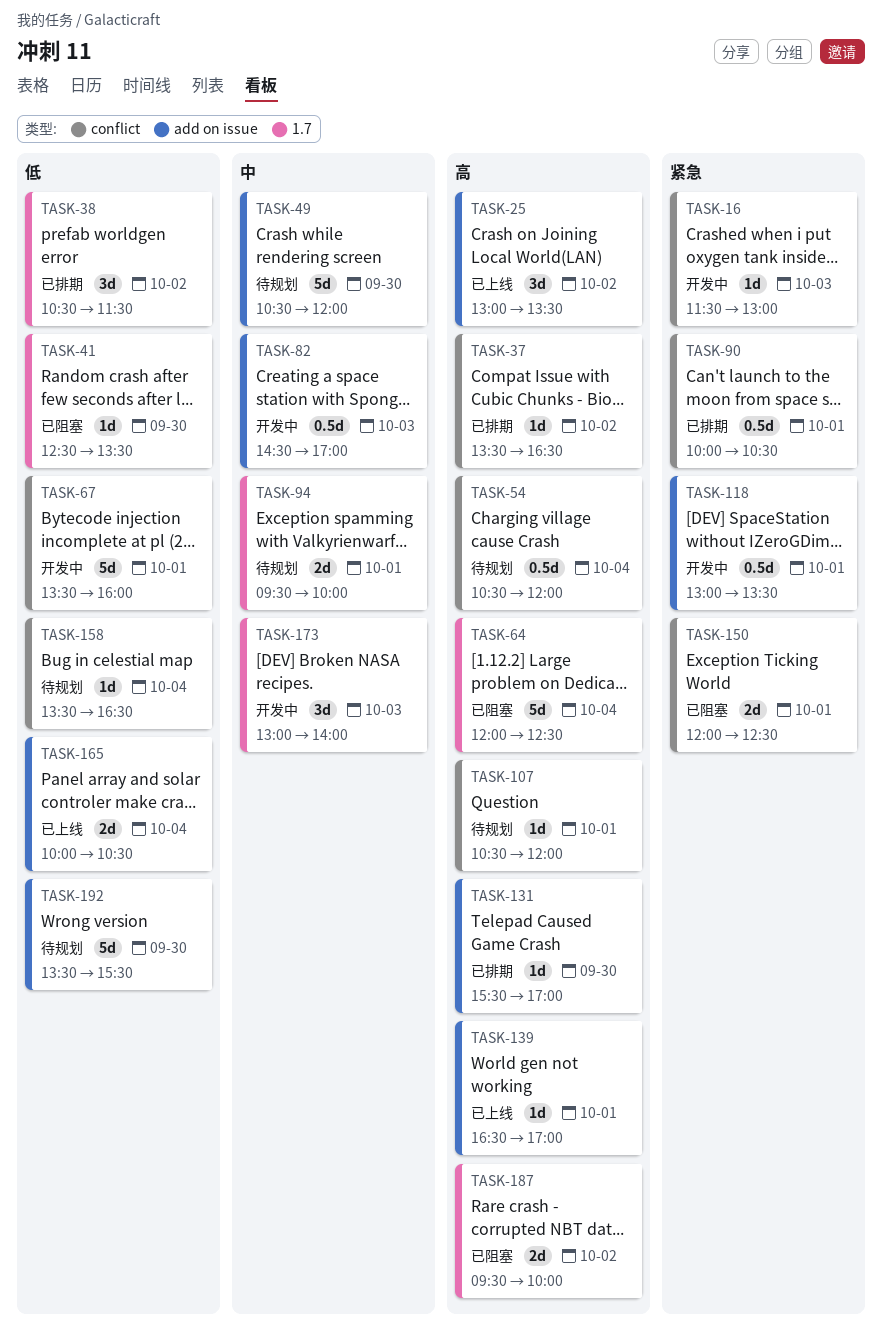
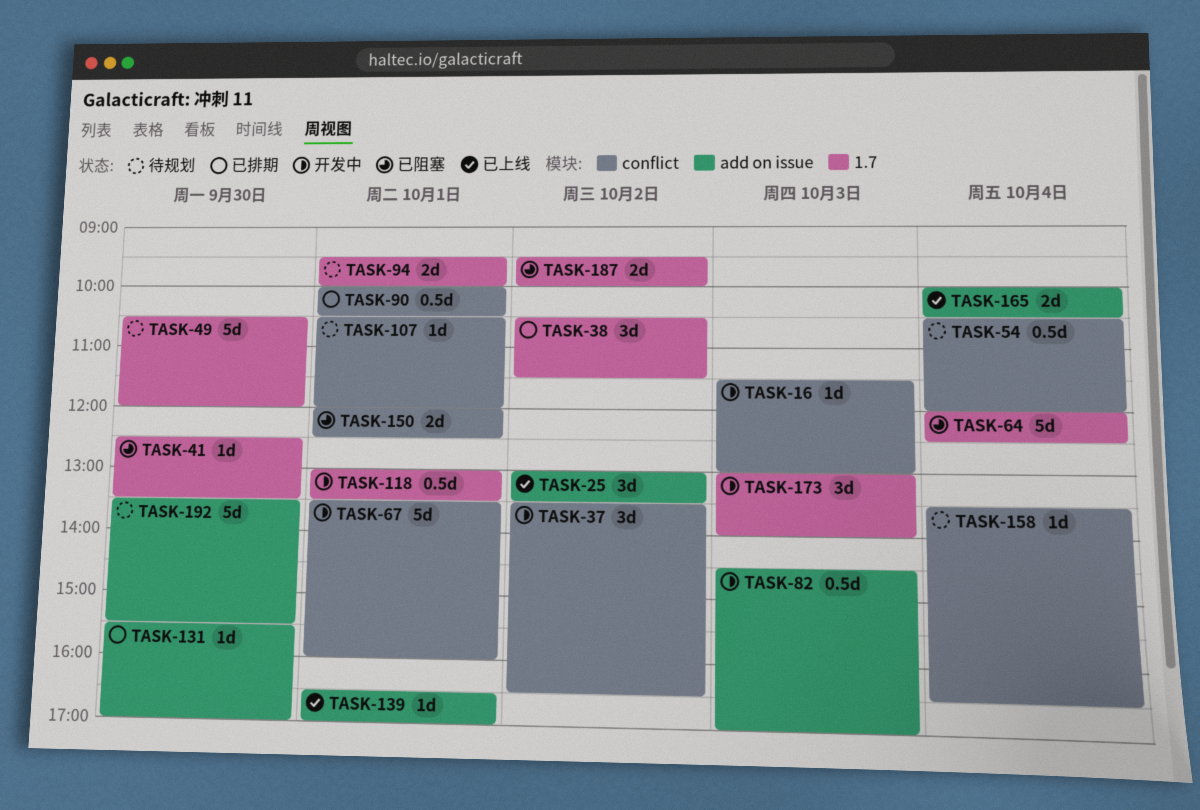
TASK-37, status: 已排期 -> 开发中
TASK-37, estimate: 1d -> 3d
TASK-49, label: add on issue -> 1.7
TASK-118, label: add on issue -> 1.7

